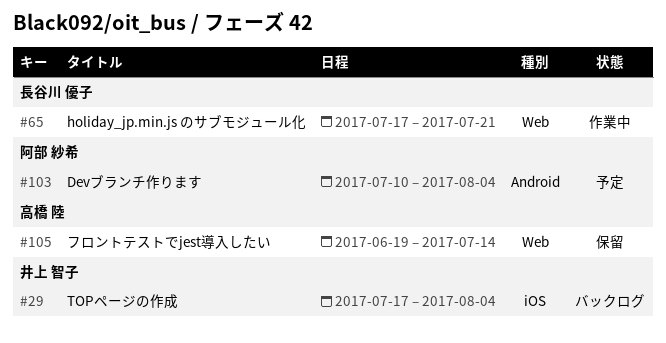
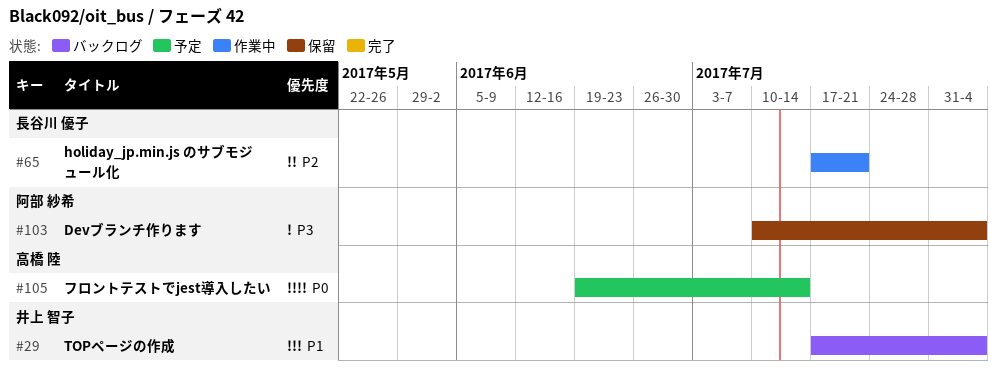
#103, status: 予定 -> 保留
#105, status: 保留 -> 予定

